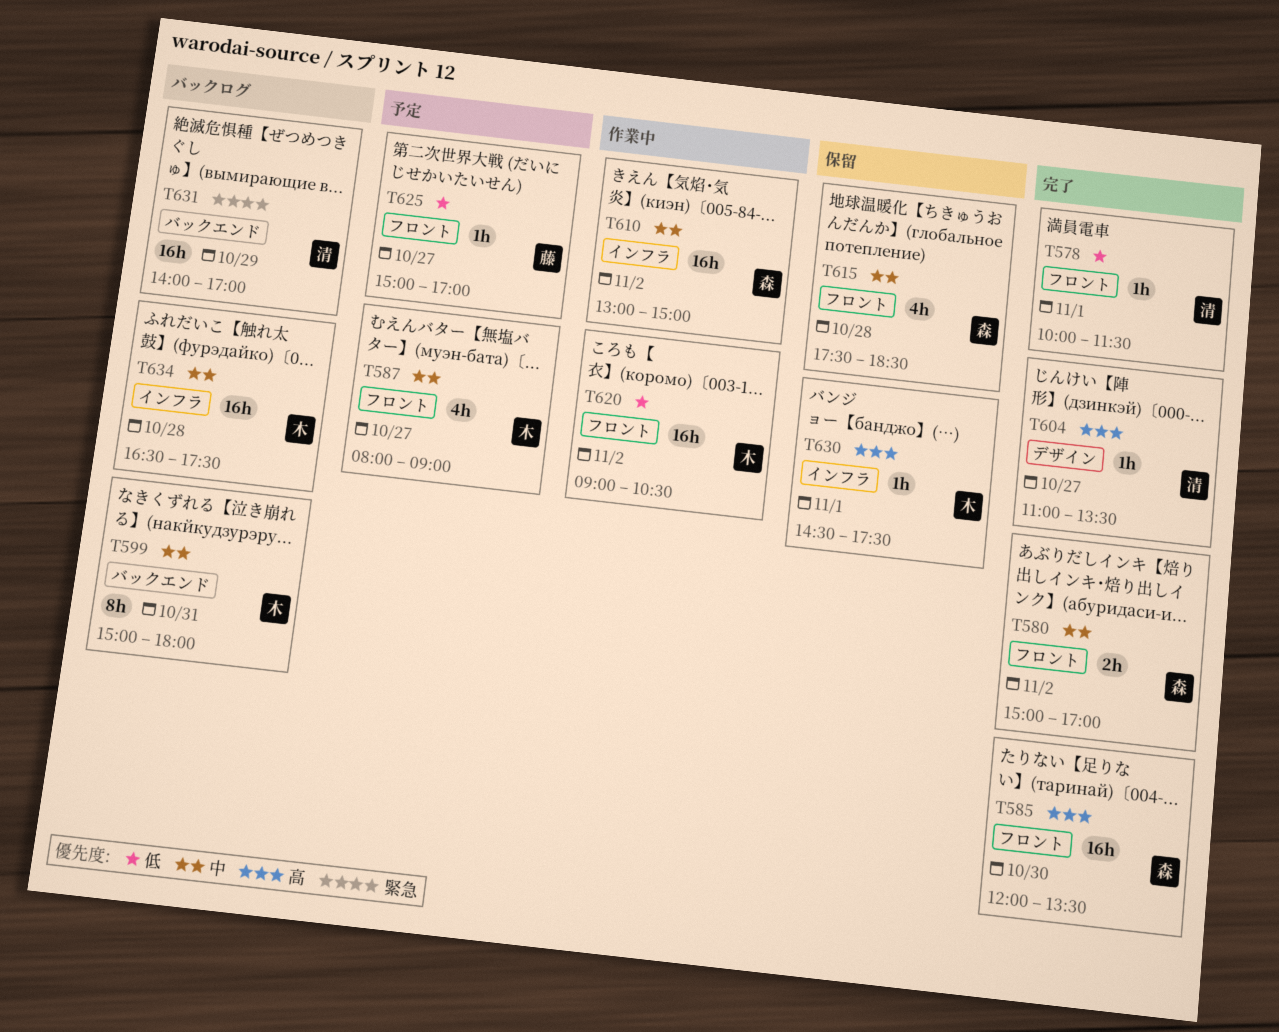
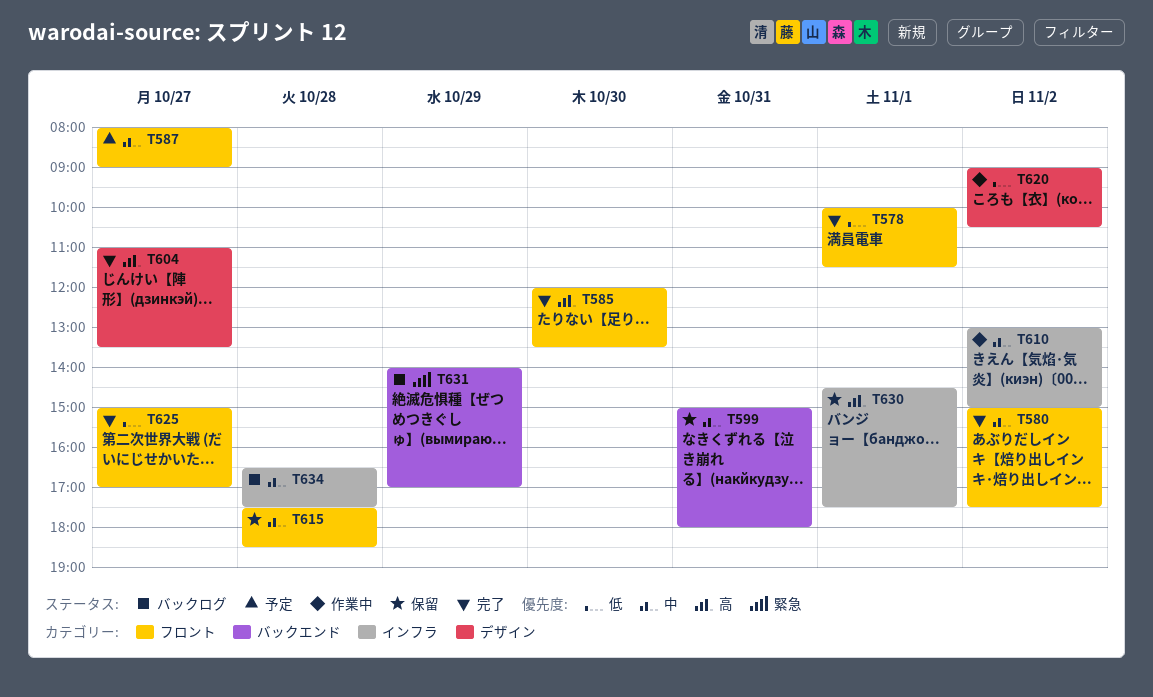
T580, ends: 17:00 -> 17:30
T599, status: バックログ -> 保留
T620, label: フロント -> デザイン
T625, status: 予定 -> 完了

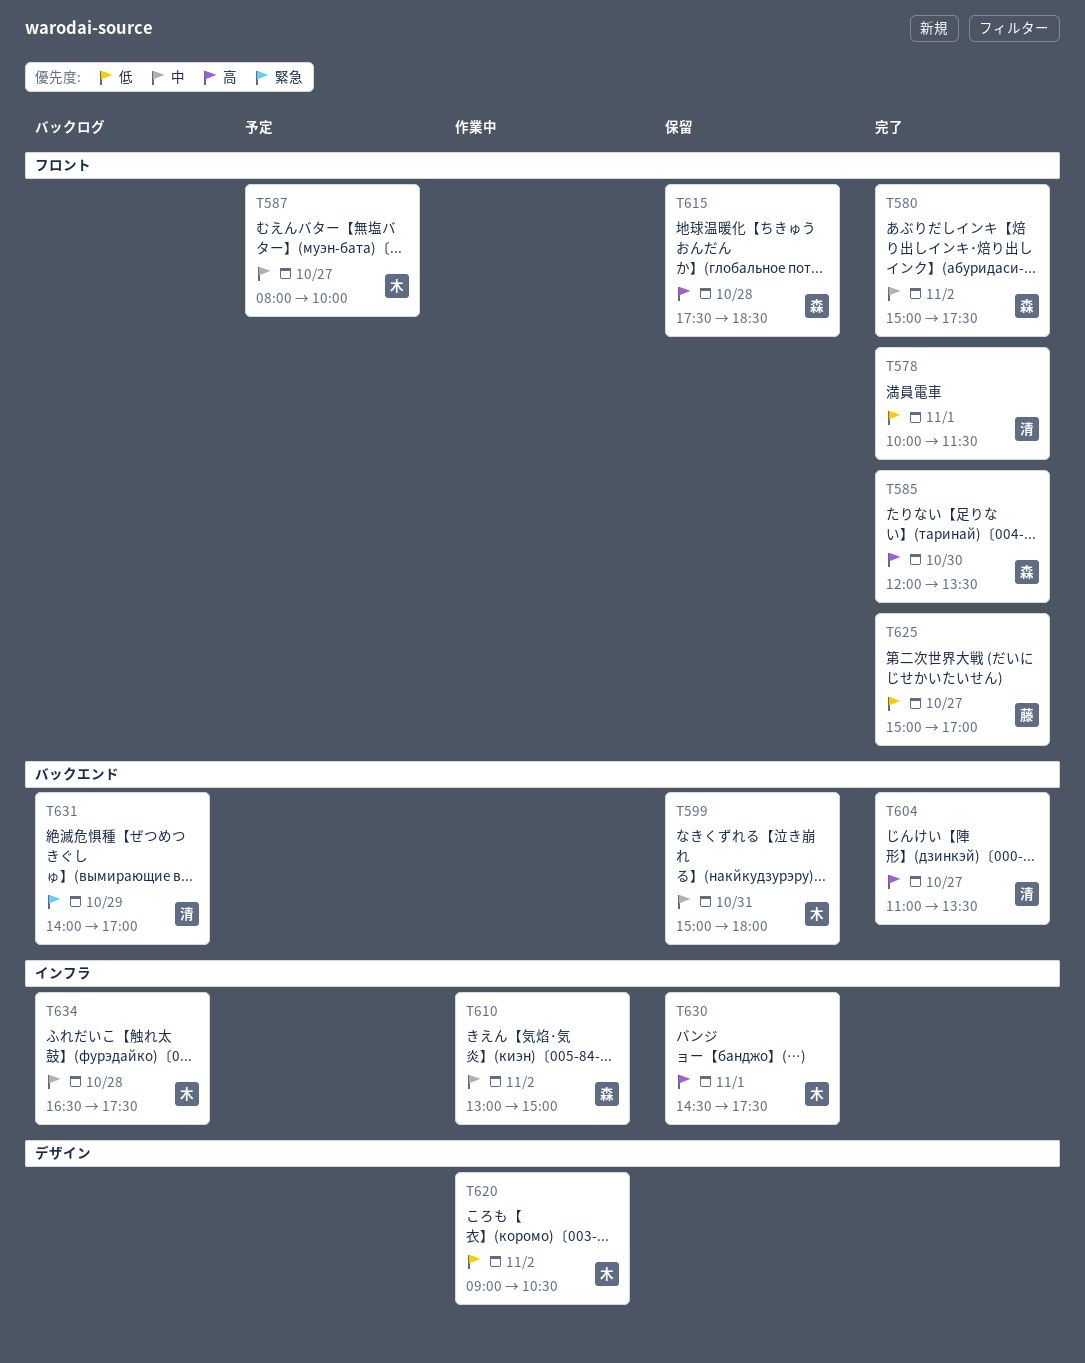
T587, ends: 09:00 -> 10:00
T604, label: デザイン -> バックエンド
T615, priority: 中 -> 高

